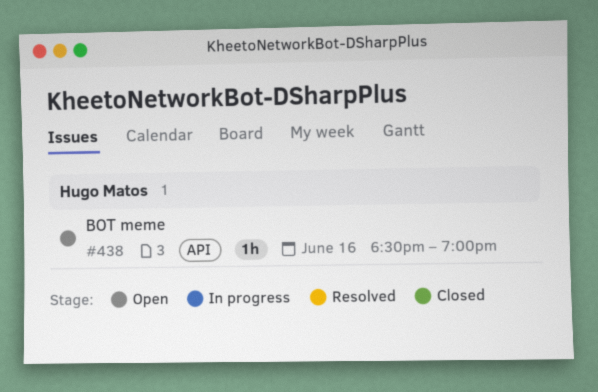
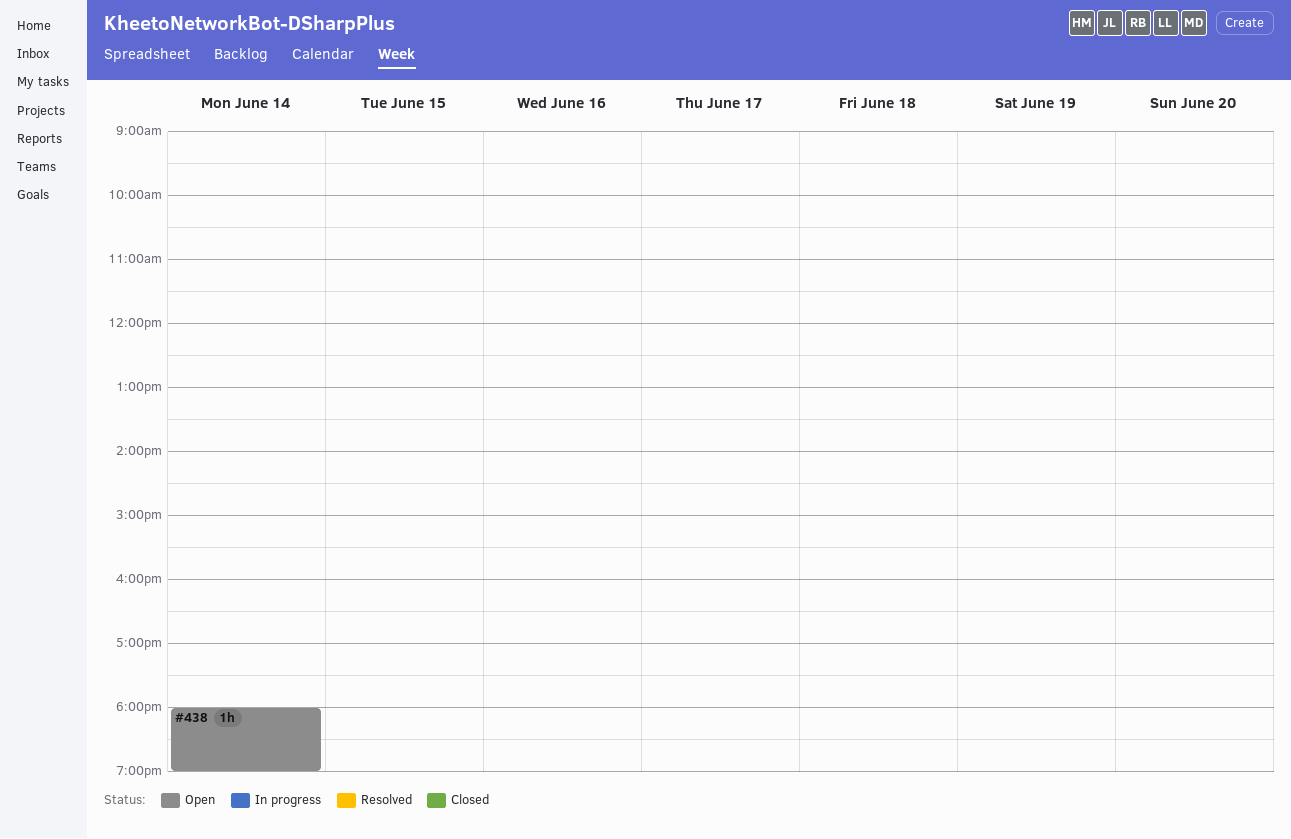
#438, day: Jun 16 -> Jun 14
#438, begins: 18:30 -> 18:00

